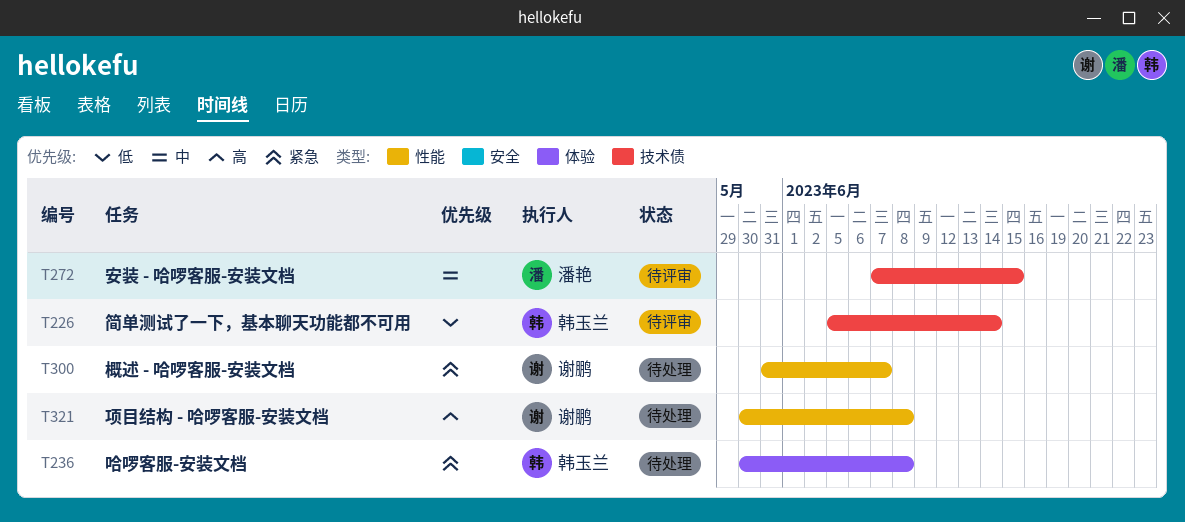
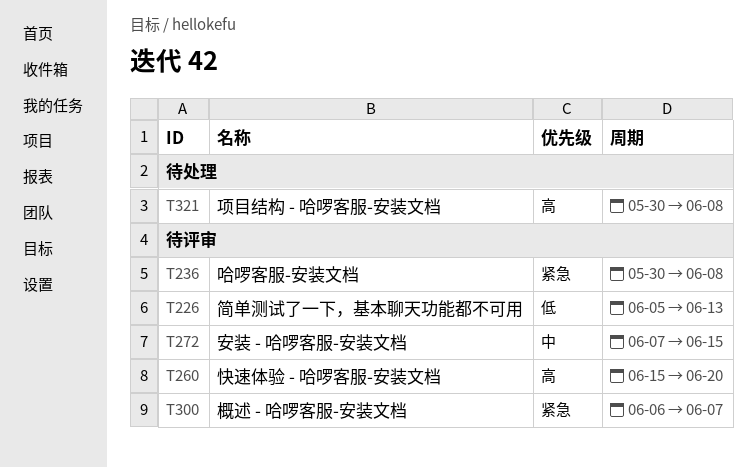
T226, due: Jun 14 -> Jun 13
T236, status: 待处理 -> 待评审
T260: none -> present
T300, status: 待处理 -> 待评审
T300, start: May 31 -> Jun 6

